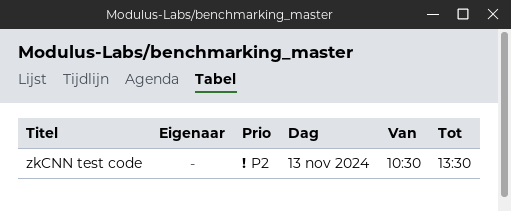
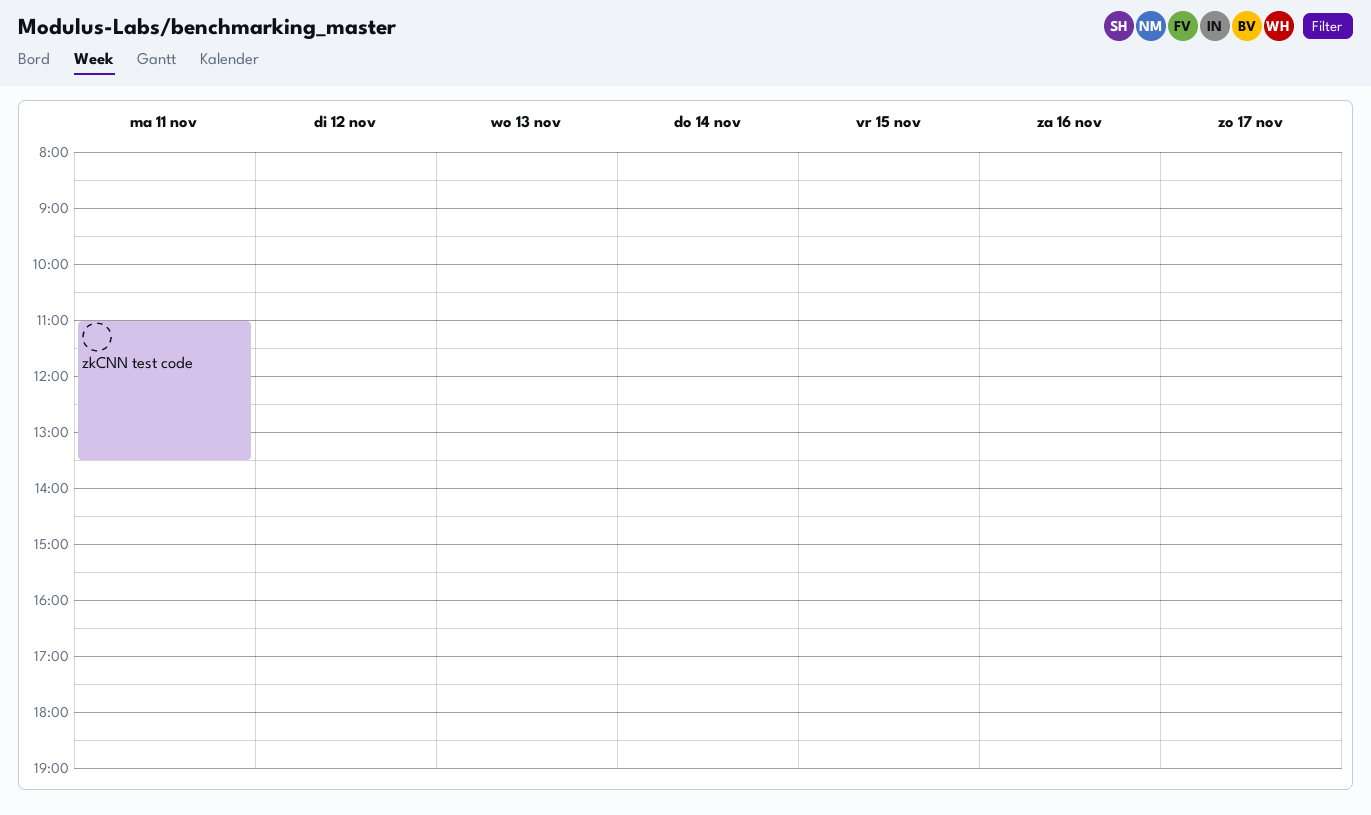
zkCNN test code, day: Nov 13 -> Nov 11
zkCNN test code, begins: 10:30 -> 11:00

